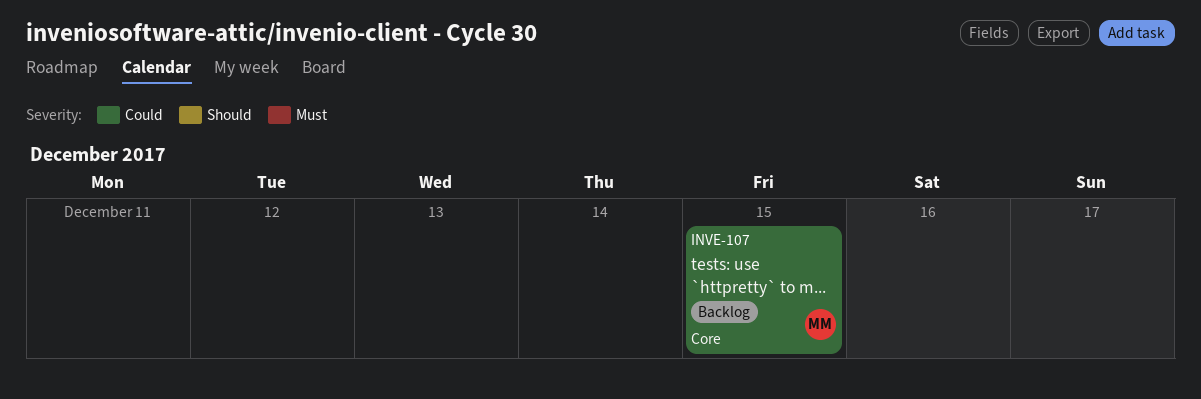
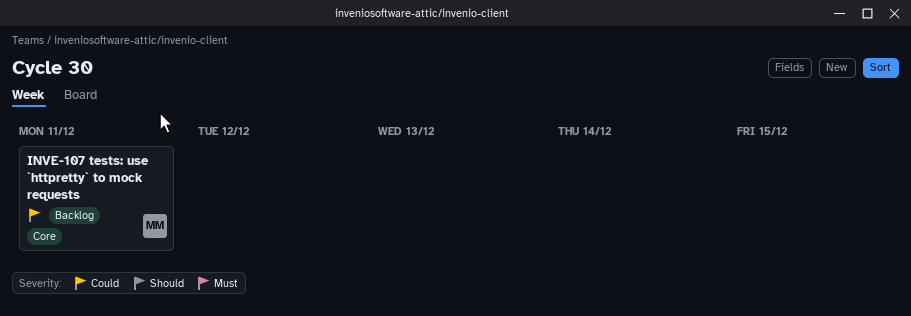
INVE-107, due: Dec 15 -> Dec 11

